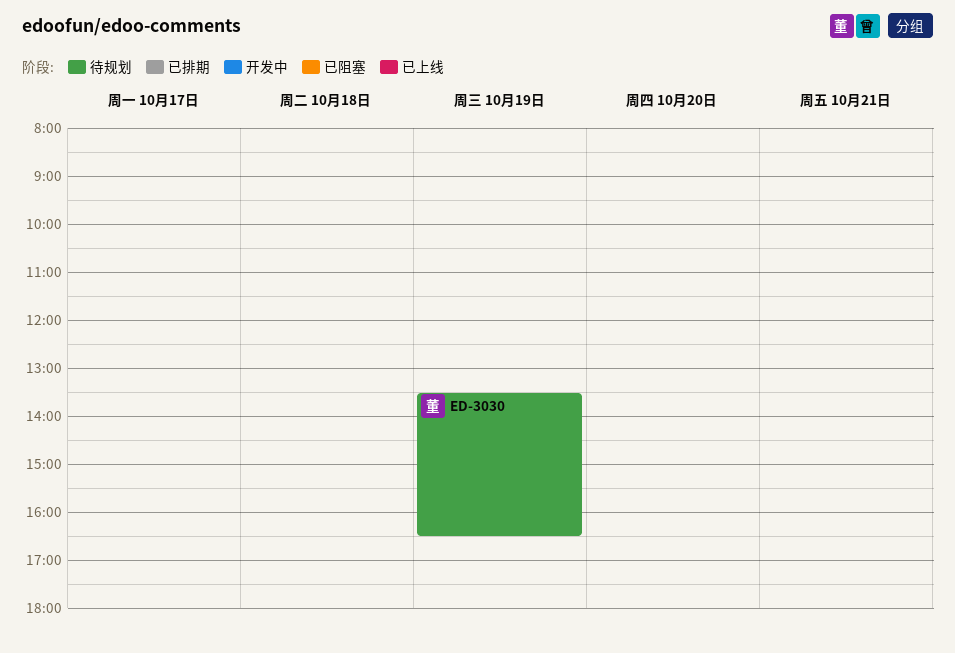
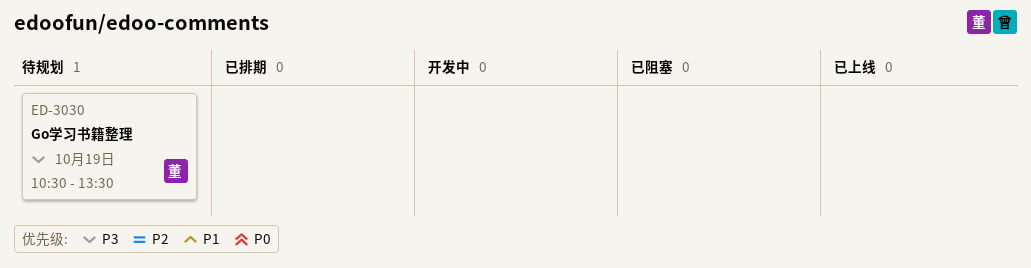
ED-3030, begins: 13:30 -> 10:30
ED-3030, ends: 16:30 -> 13:30

